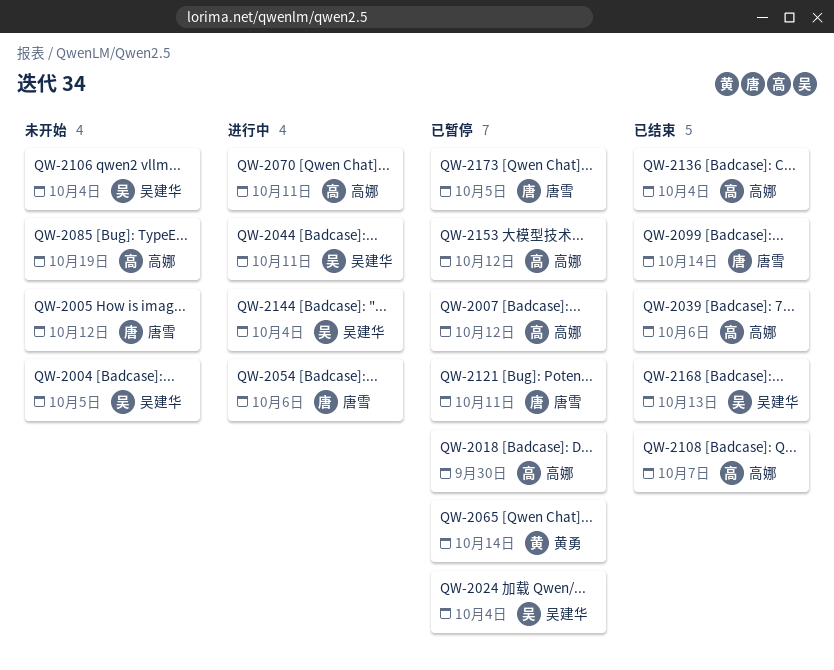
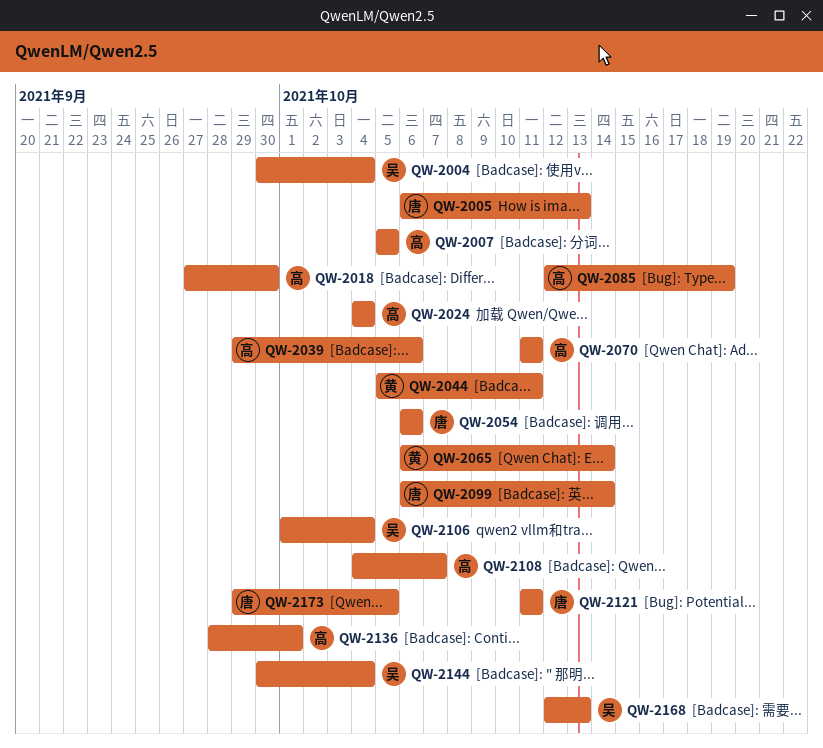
QW-2004, due: Oct 5 -> Oct 4
QW-2005, due: Oct 12 -> Oct 13
QW-2007, due: Oct 12 -> Oct 5
QW-2024, owner: 吴建华 -> 高娜
QW-2044, owner: 吴建华 -> 黄勇
QW-2136, due: Oct 4 -> Oct 1
QW-2153: present -> none

